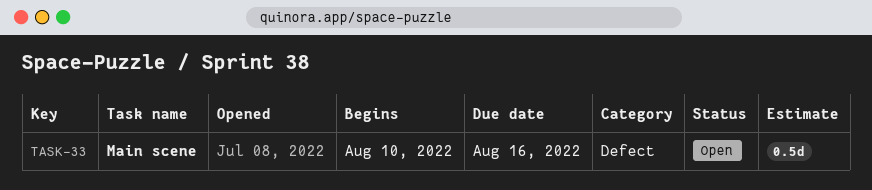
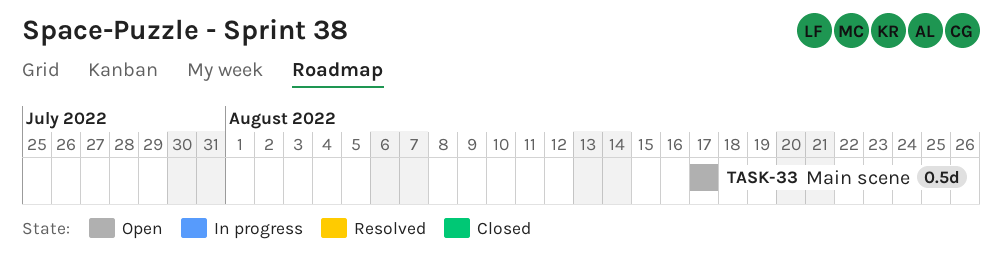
TASK-33, start: Aug 10 -> Aug 17
TASK-33, due: Aug 16 -> Aug 17

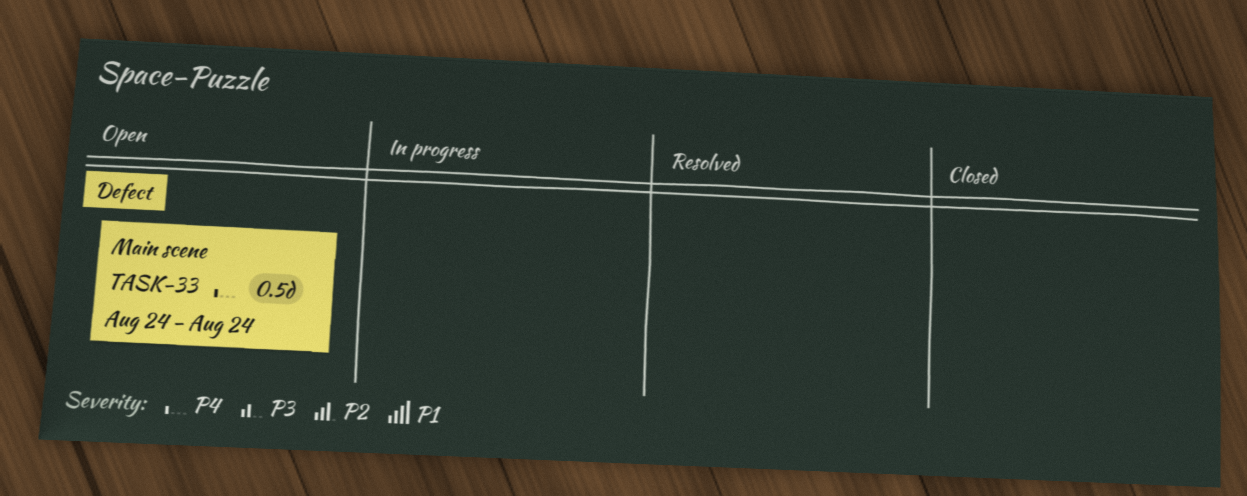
TASK-33, start: Aug 17 -> Aug 24
TASK-33, due: Aug 17 -> Aug 24

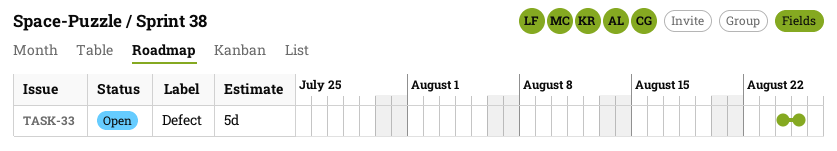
TASK-33, estimate: 0.5d -> 5d
TASK-33, due: Aug 24 -> Aug 25

